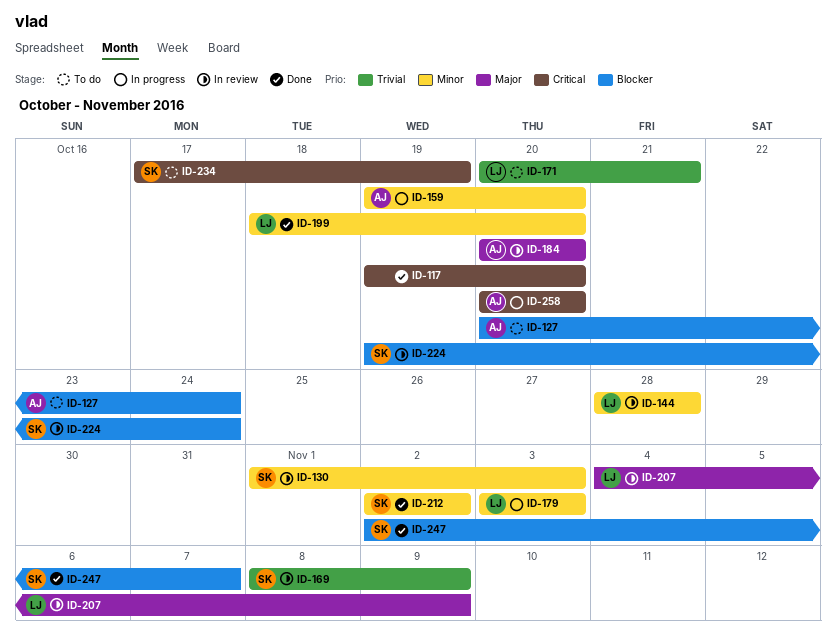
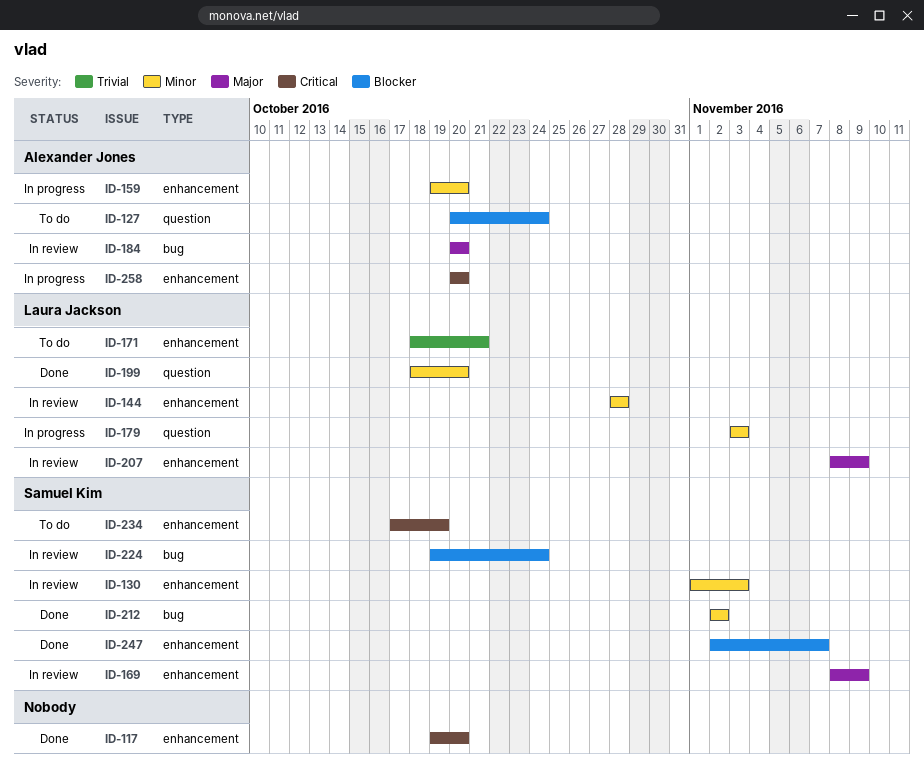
ID-169, priority: Trivial -> Major
ID-171, start: Oct 20 -> Oct 18
ID-207, start: Nov 4 -> Nov 8

